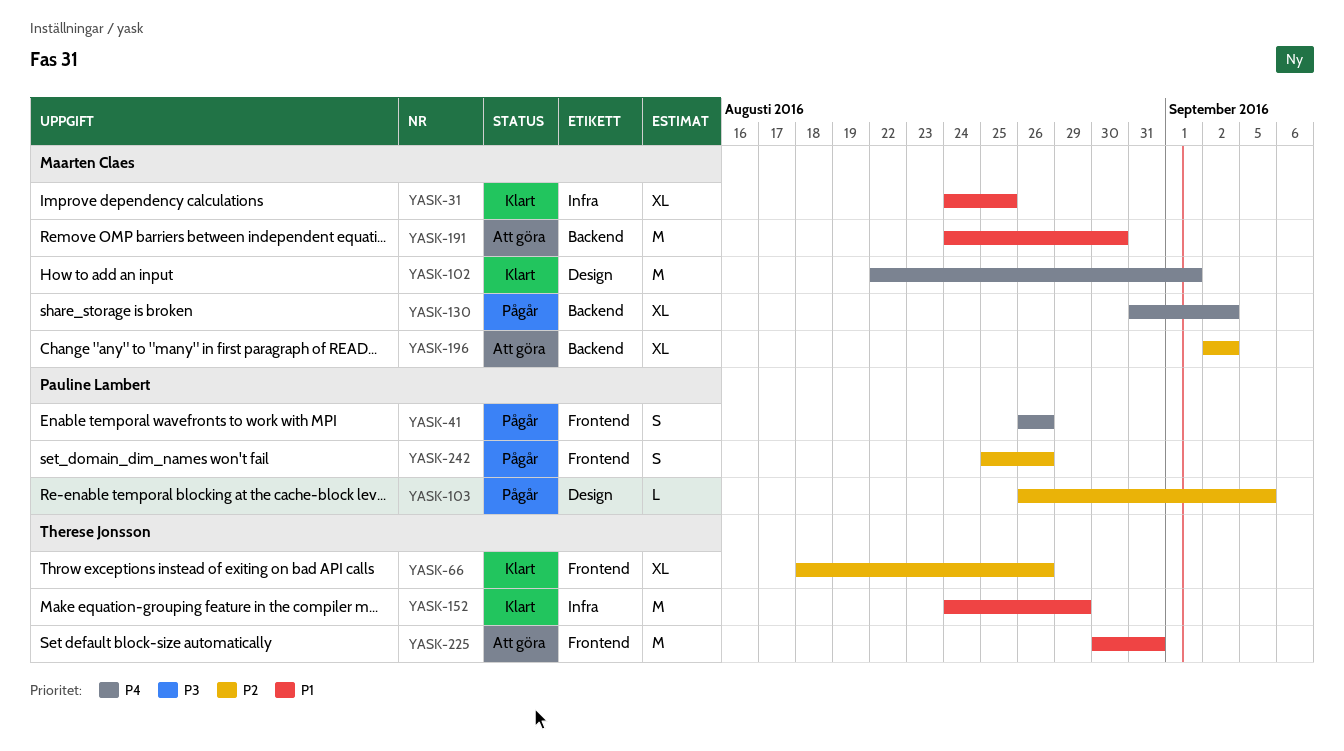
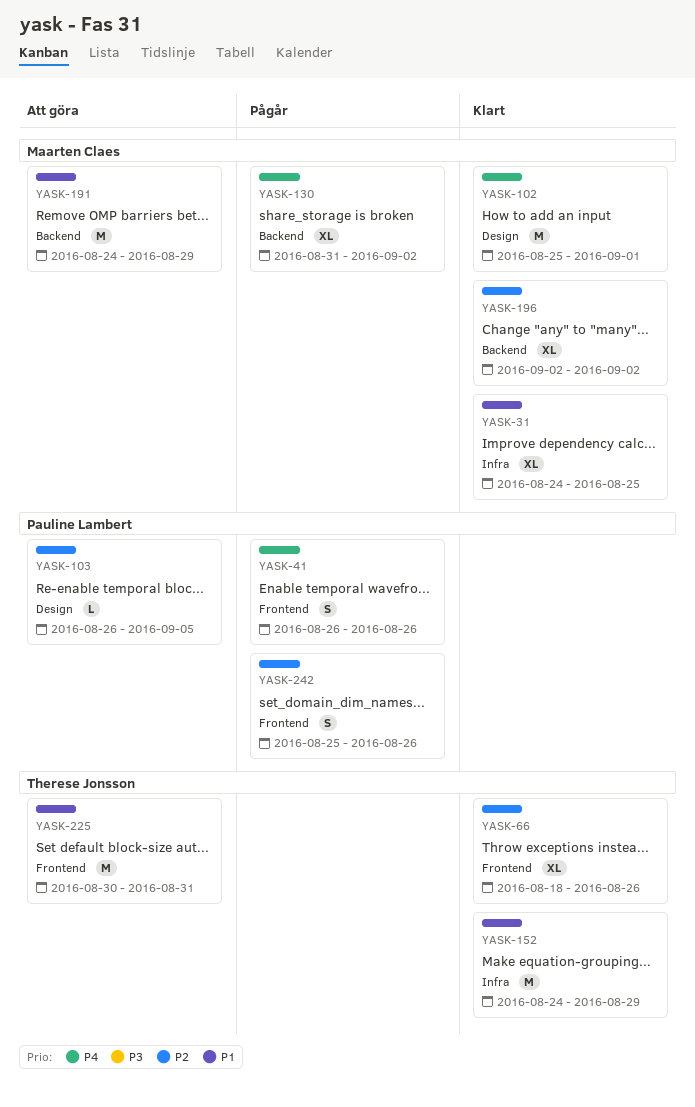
YASK-102, start: Aug 22 -> Aug 25
YASK-103, status: Pågår -> Att göra
YASK-191, due: Aug 30 -> Aug 29
YASK-196, status: Att göra -> Klart

